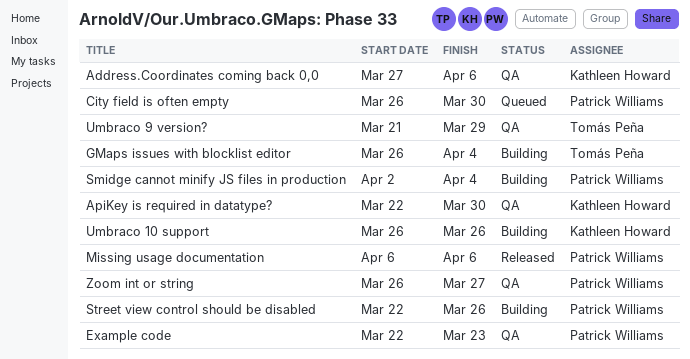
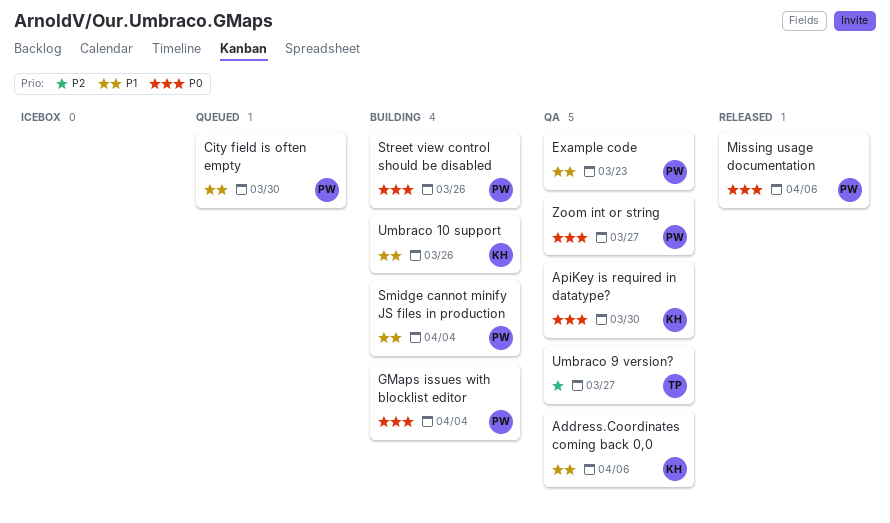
GMaps issues with blocklist editor, owner: Tomás Peña -> Patrick Williams
Umbraco 9 version?, due: Mar 29 -> Mar 27

